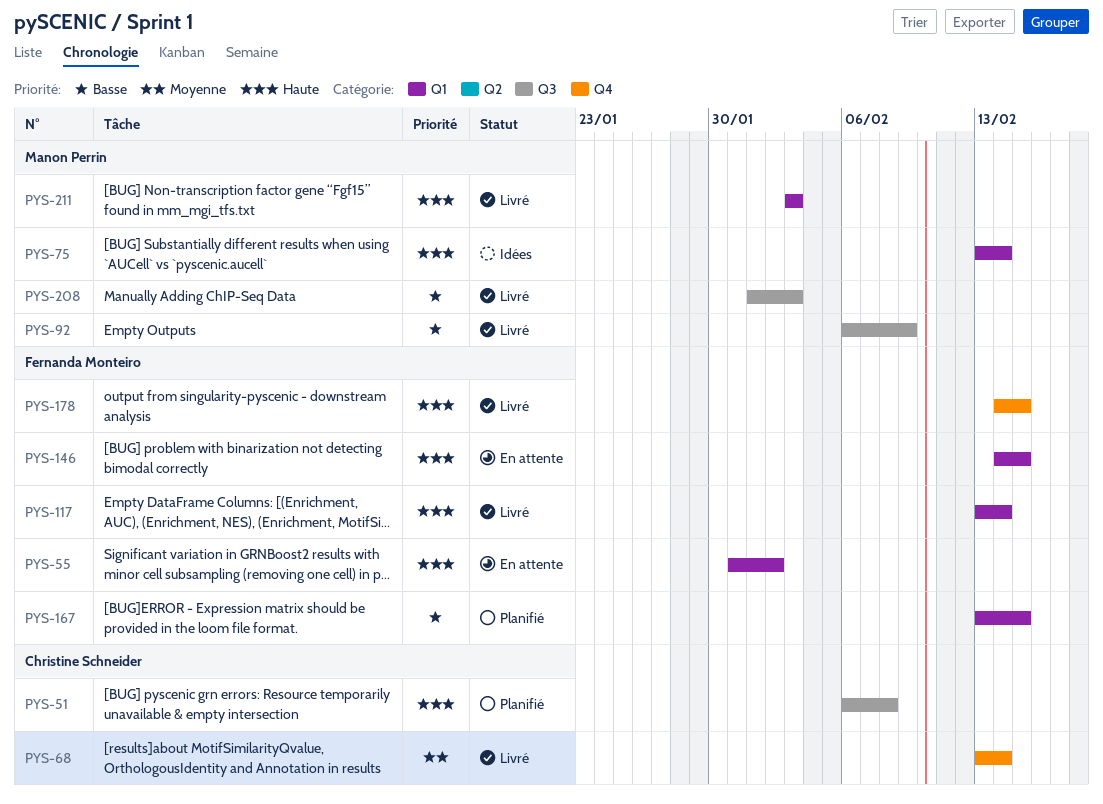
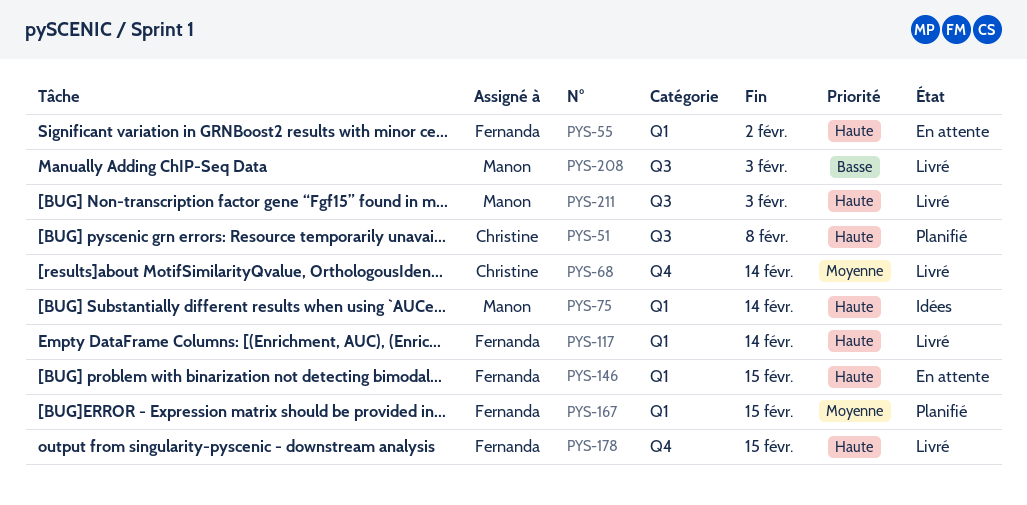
PYS-92: present -> none
PYS-167, priority: Basse -> Moyenne
PYS-211, label: Q1 -> Q3

